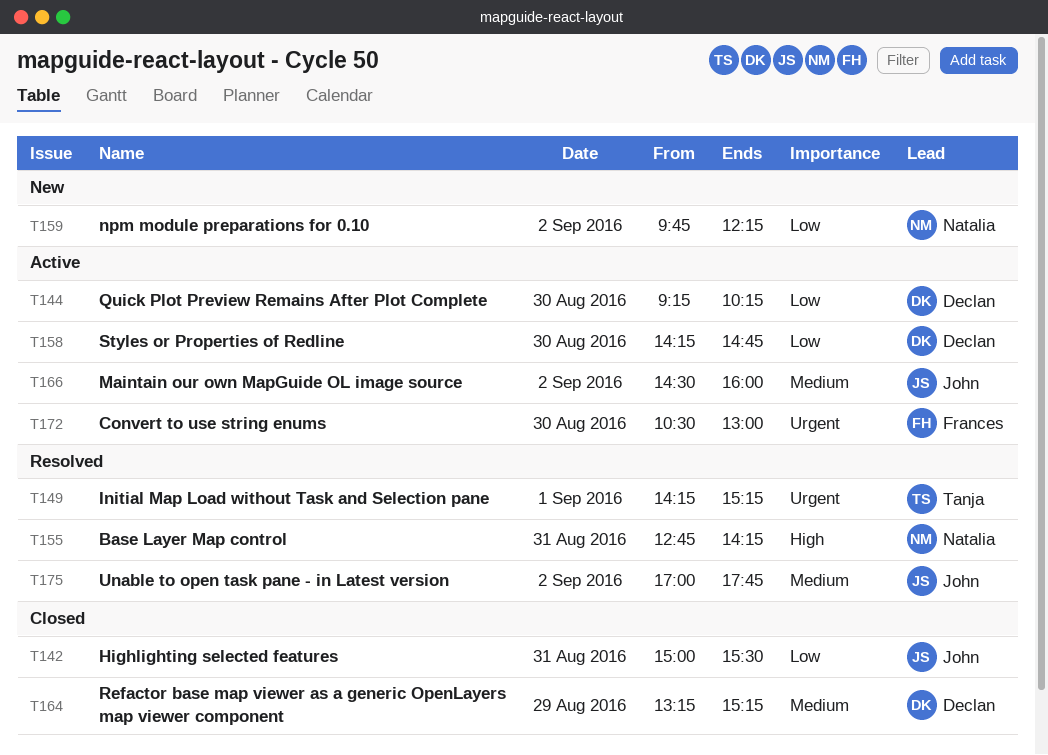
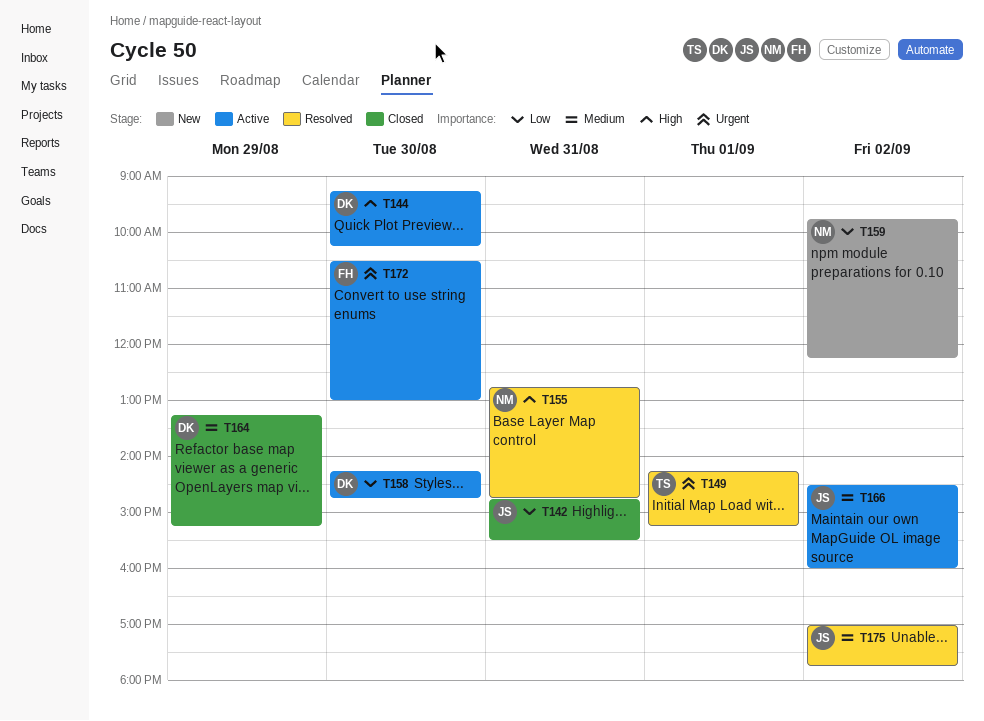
T142, begins: 15:00 -> 14:45
T144, priority: Low -> High
T155, ends: 14:15 -> 14:45

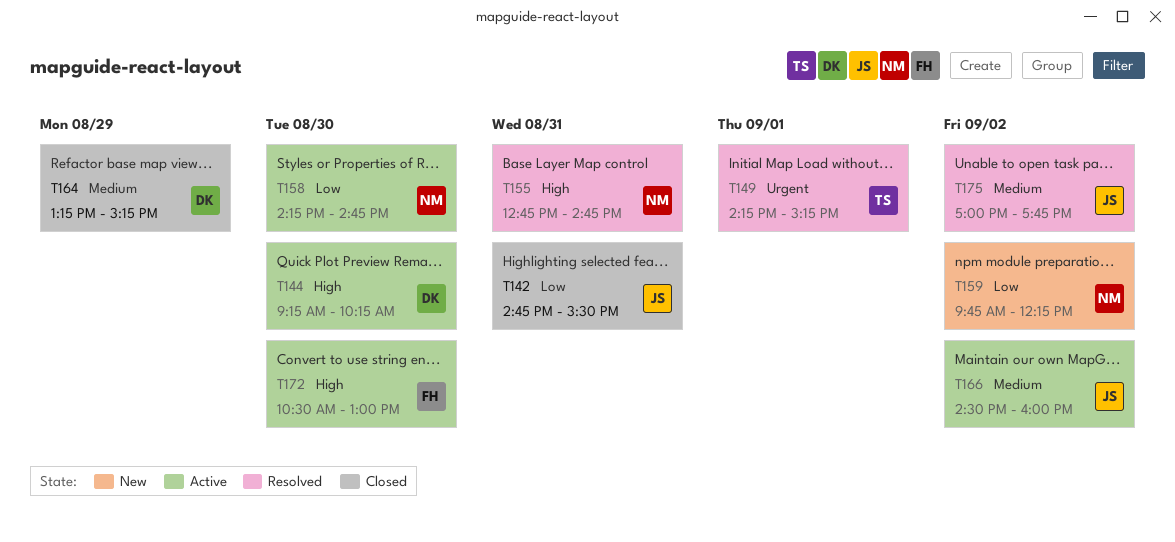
T158, owner: DK -> NM
T172, priority: Urgent -> High

